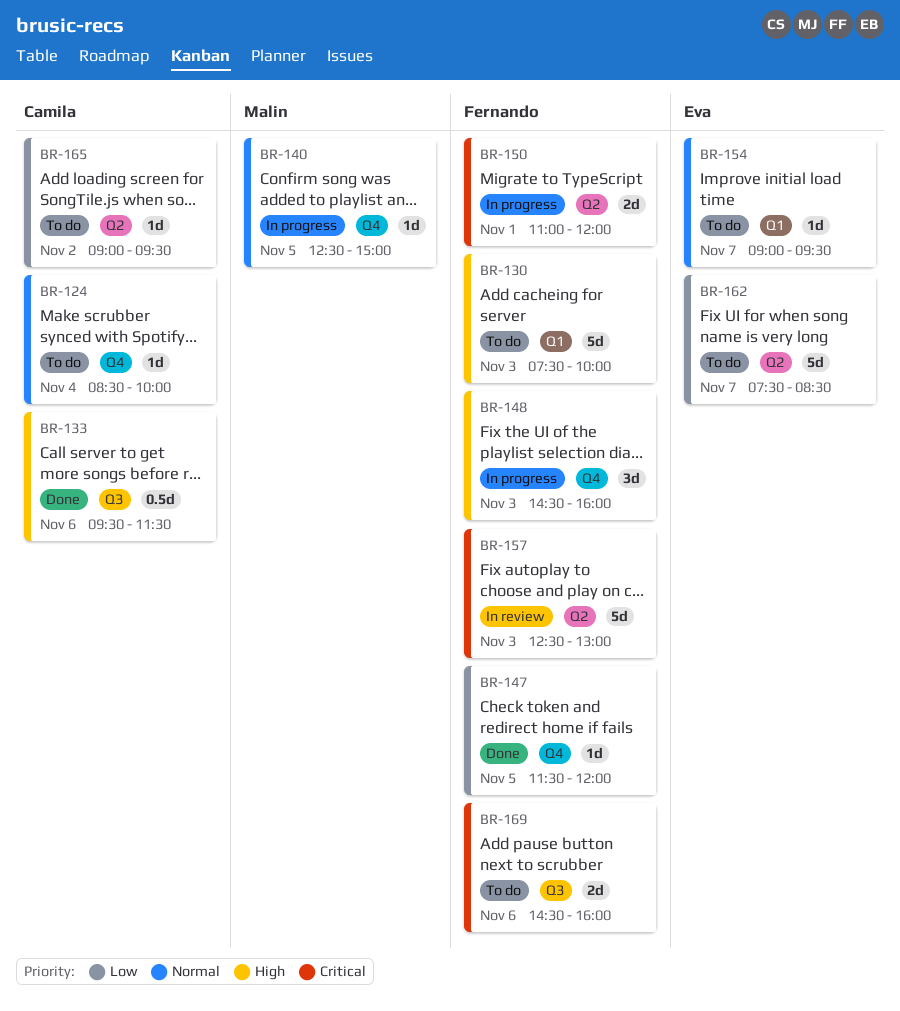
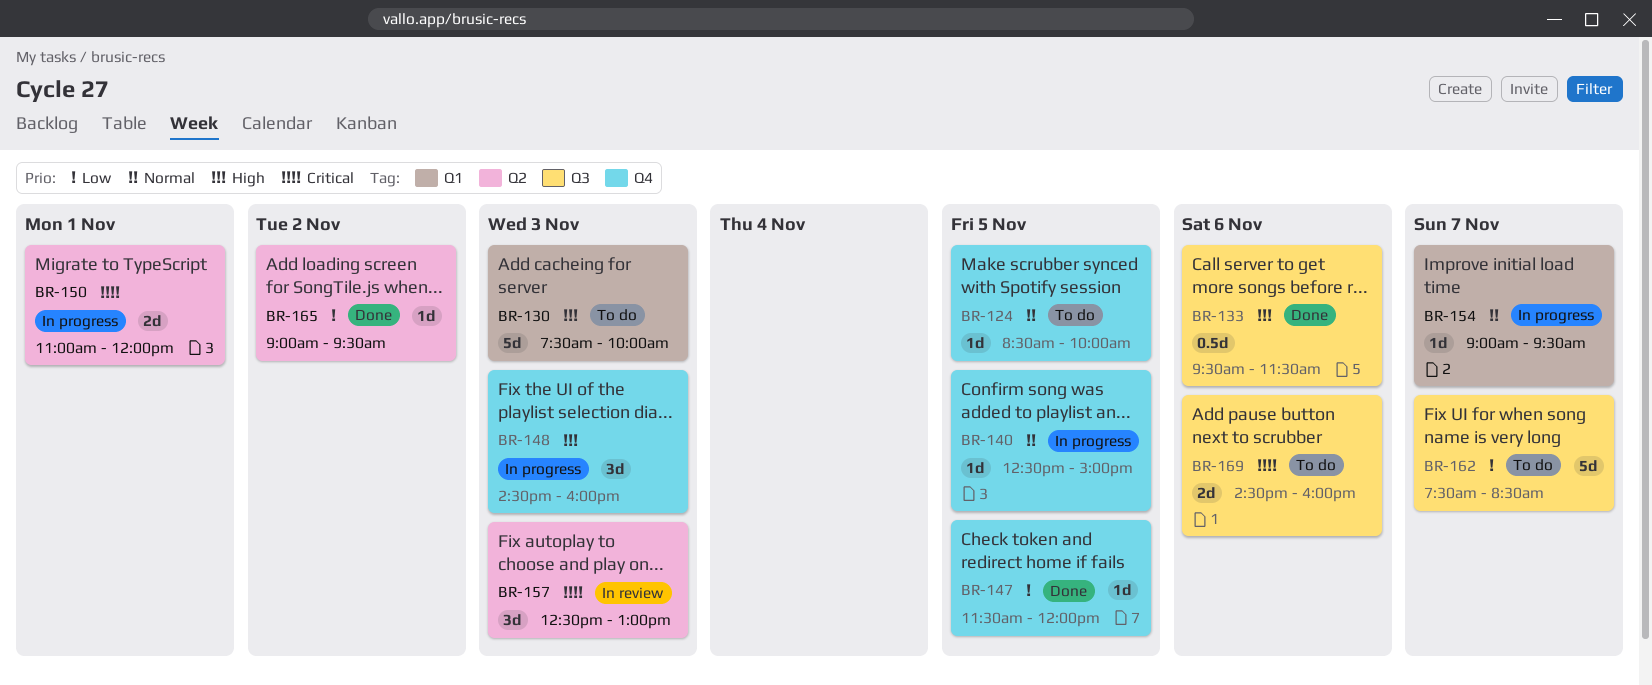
BR-124, day: Nov 4 -> Nov 5
BR-154, status: To do -> In progress
BR-157, estimate: 5d -> 3d
BR-162, label: Q2 -> Q3
BR-165, status: To do -> Done

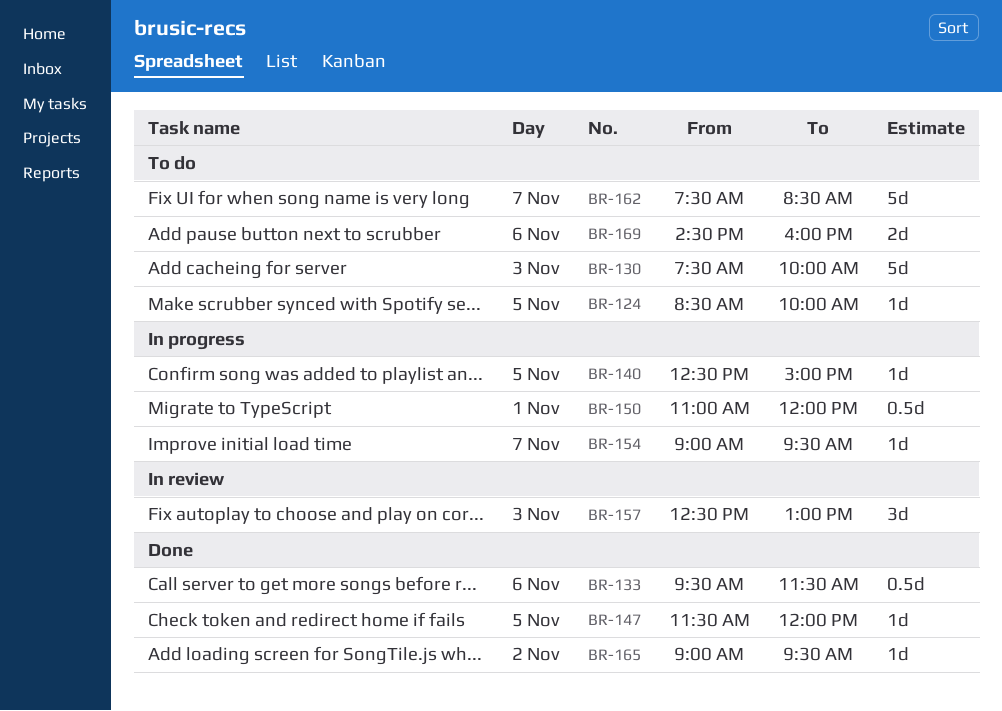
BR-148: present -> none
BR-150, estimate: 2d -> 0.5d

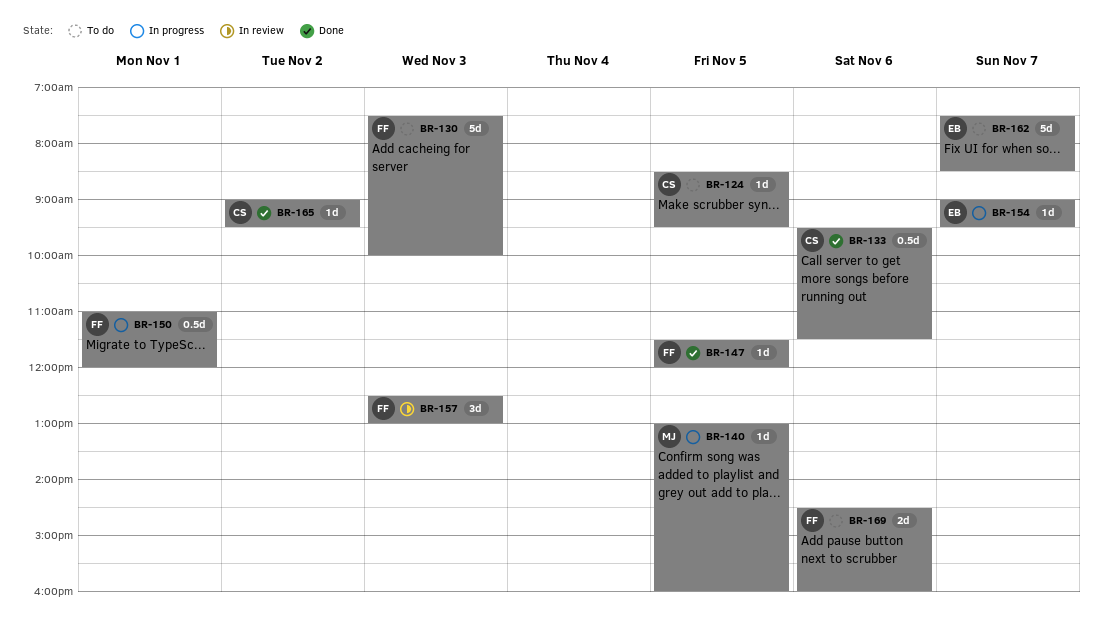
BR-124, ends: 10:00 -> 09:30
BR-140, begins: 12:30 -> 13:00
BR-140, ends: 15:00 -> 16:00

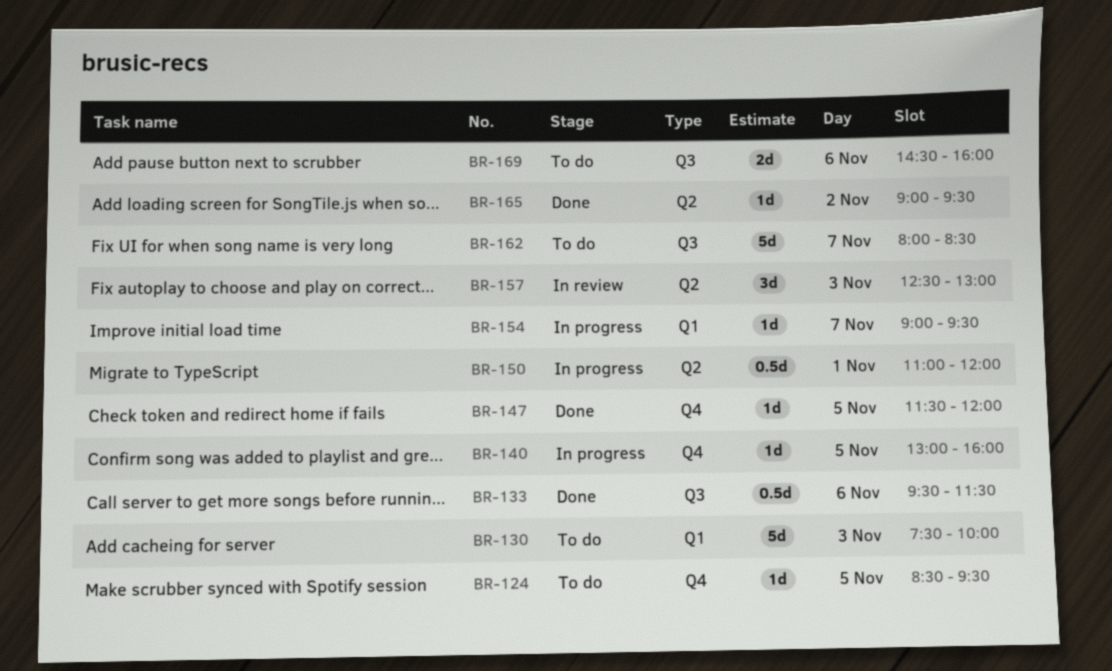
BR-162, begins: 07:30 -> 08:00

